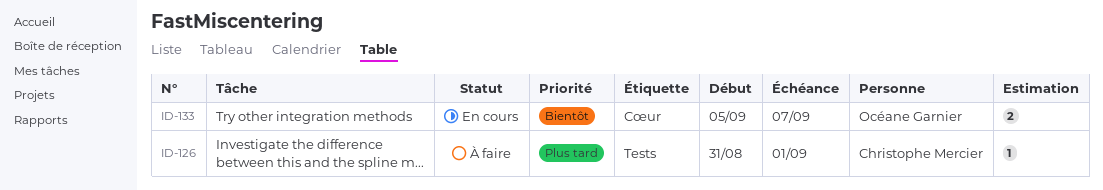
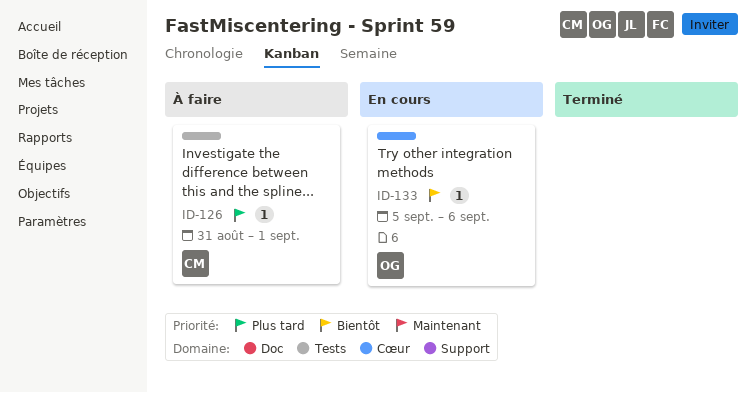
ID-133, estimate: 2 -> 1
ID-133, due: Sep 7 -> Sep 6

